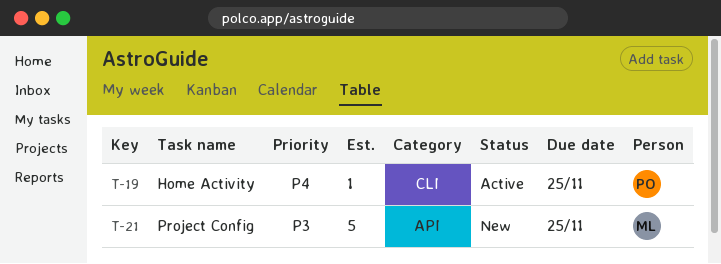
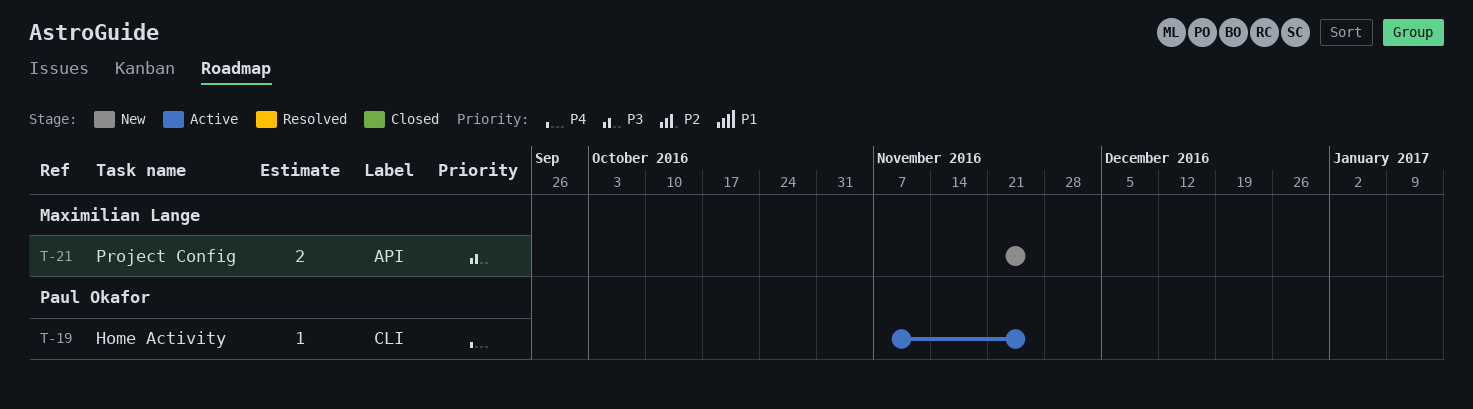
T-21, estimate: 5 -> 2

